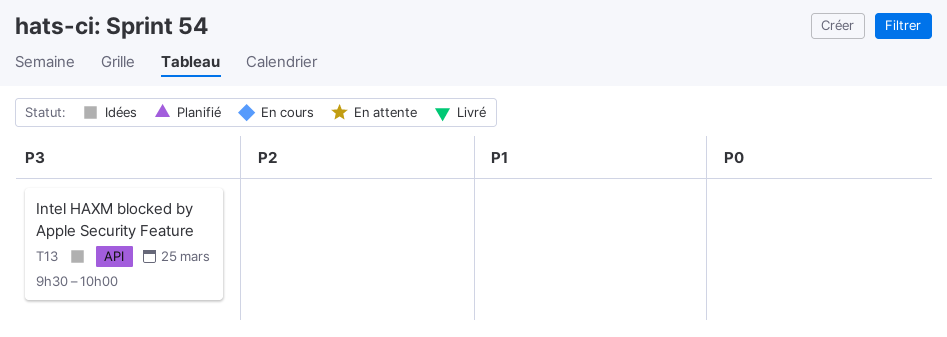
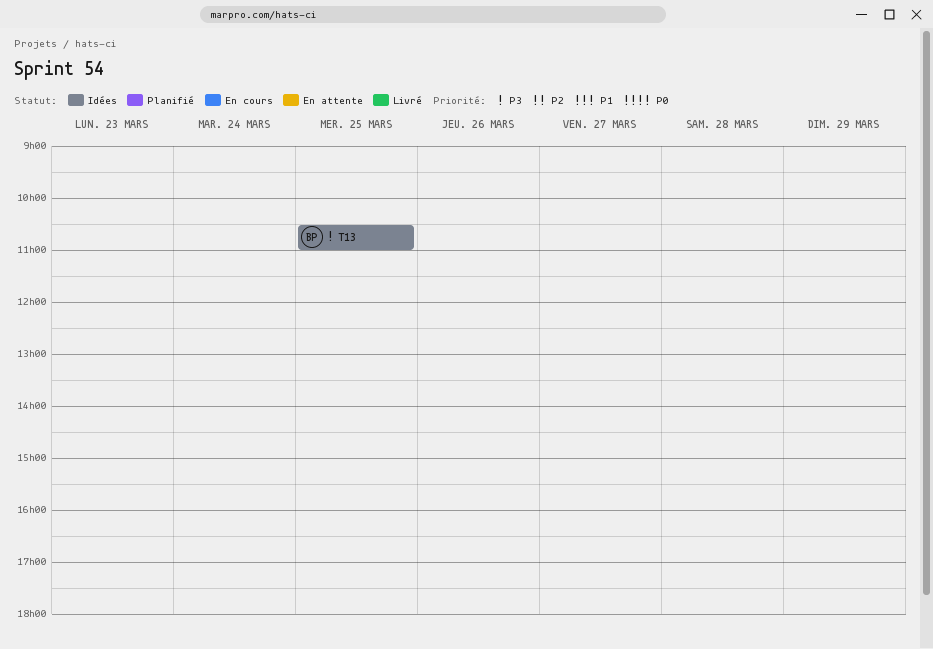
T13, begins: 09:30 -> 10:30
T13, ends: 10:00 -> 11:00

